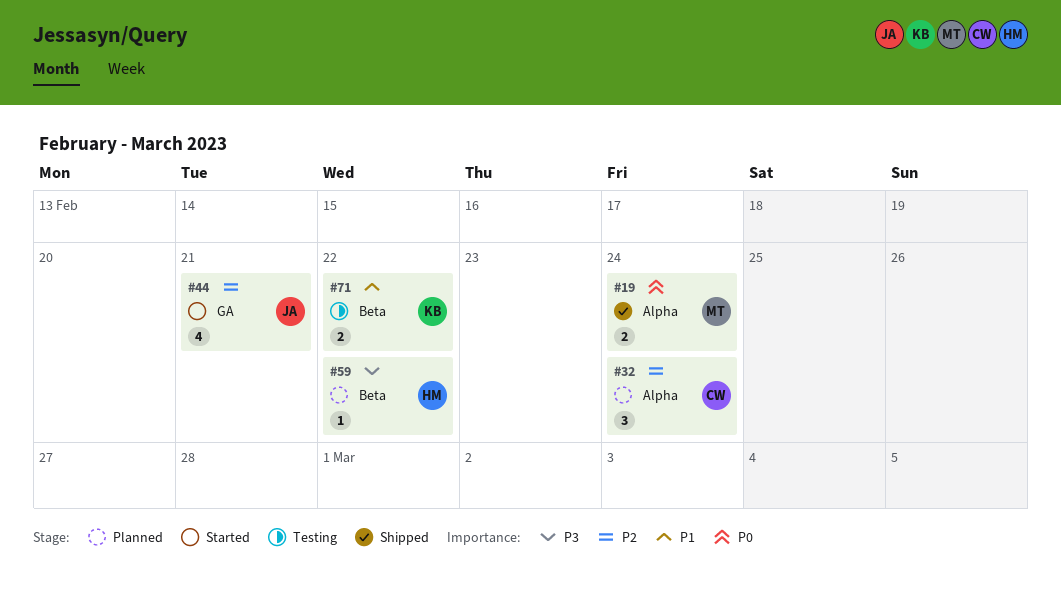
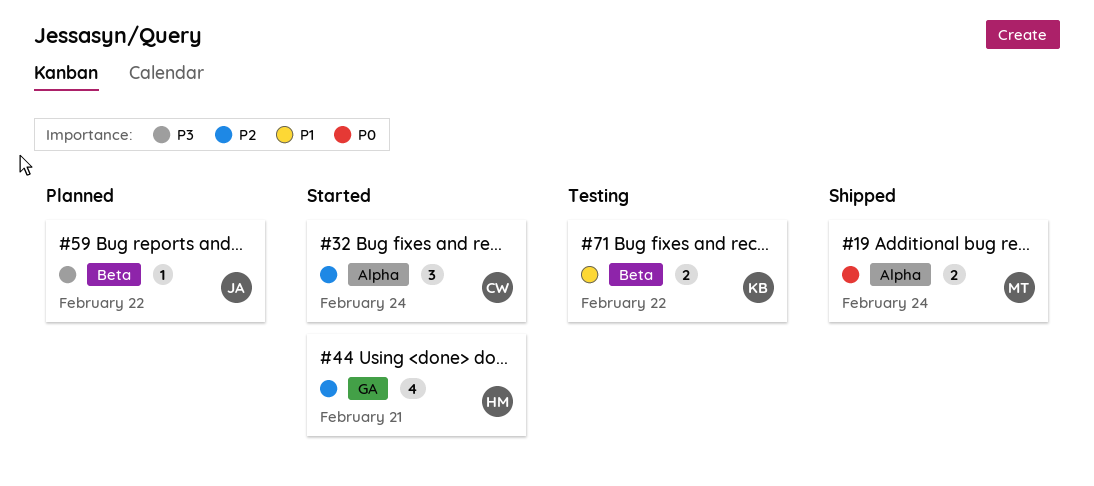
#32, status: Planned -> Started
#44, owner: JA -> HM
#59, owner: HM -> JA

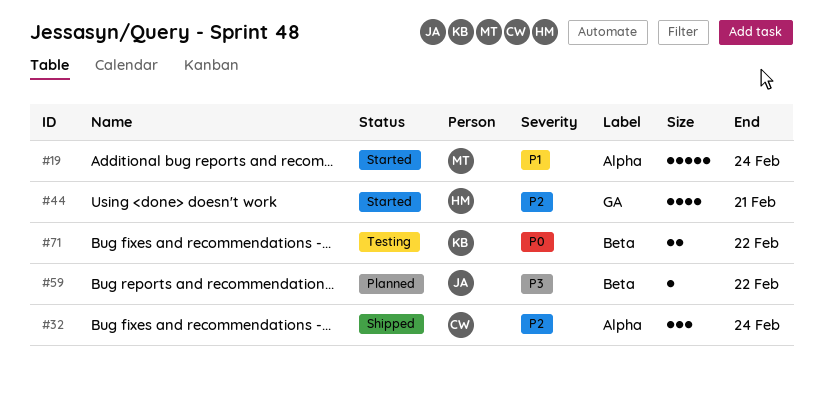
#19, status: Shipped -> Started
#19, priority: P0 -> P1
#19, estimate: 2 -> 5
#32, status: Started -> Shipped
#71, priority: P1 -> P0

